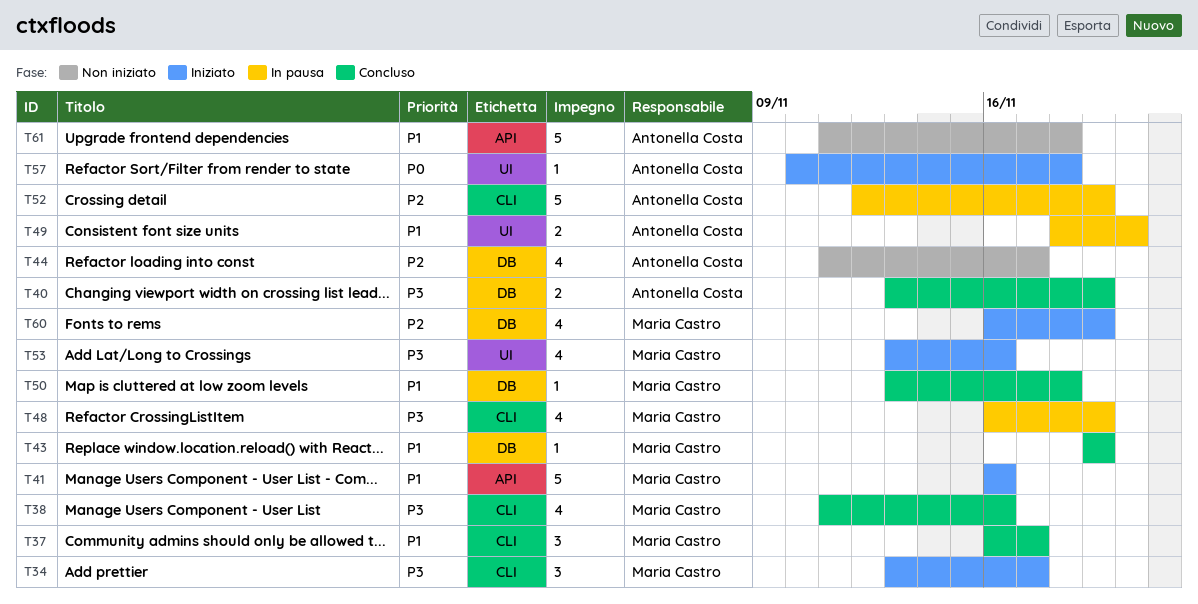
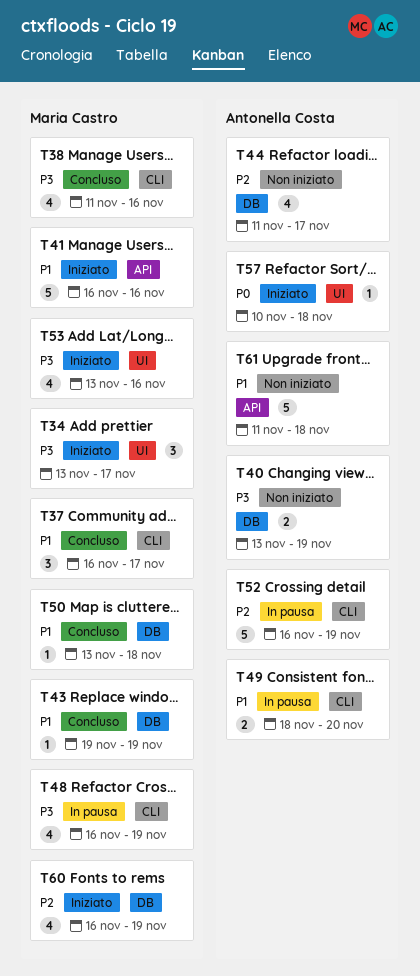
T34, label: CLI -> UI
T40, status: Concluso -> Non iniziato
T49, label: UI -> CLI
T52, start: Nov 12 -> Nov 16

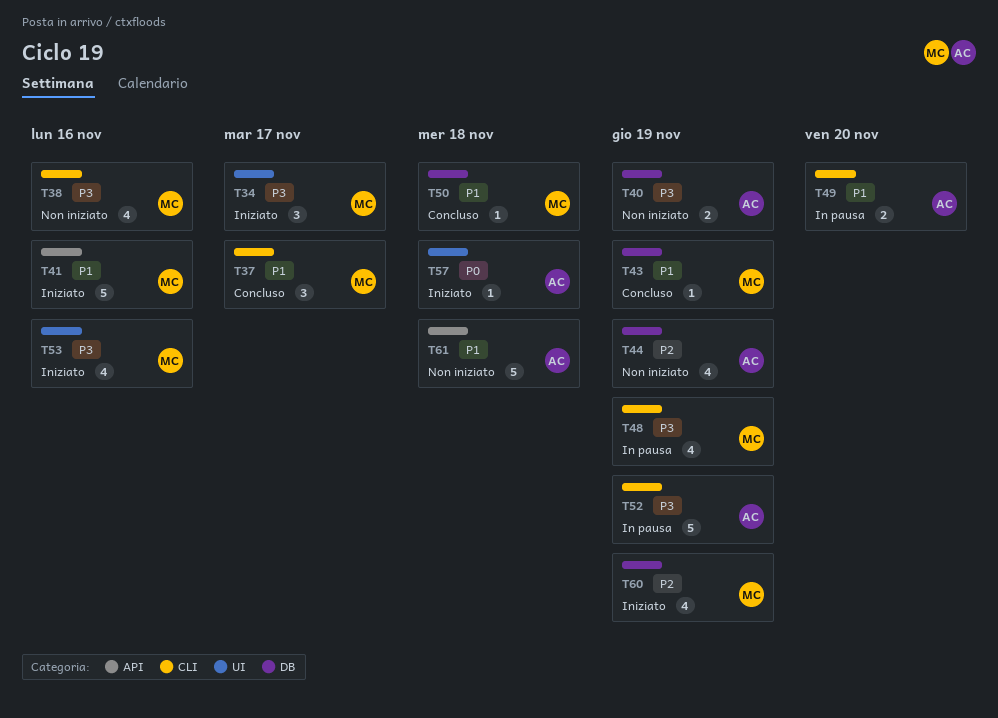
T38, status: Concluso -> Non iniziato
T44, due: Nov 17 -> Nov 19
T52, priority: P2 -> P3

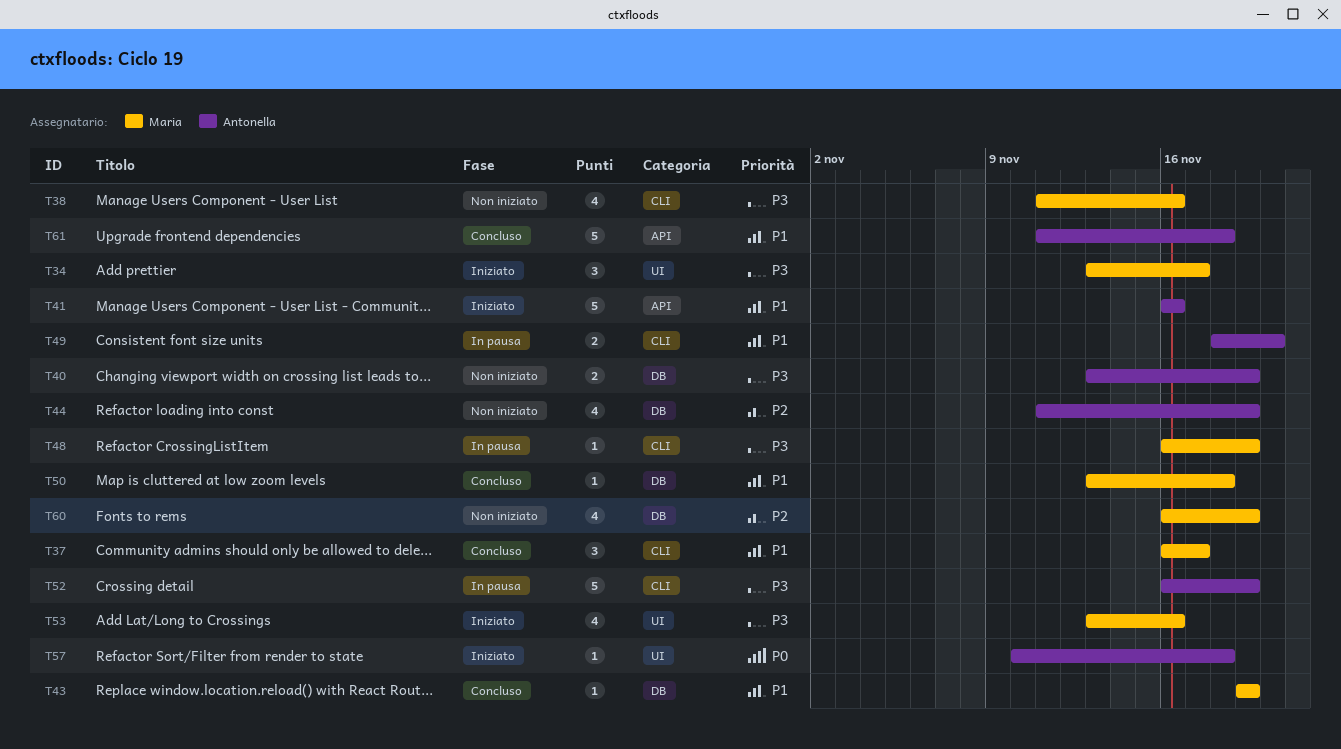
T41, owner: Maria -> Antonella
T48, estimate: 4 -> 1
T60, status: Iniziato -> Non iniziato
T61, status: Non iniziato -> Concluso

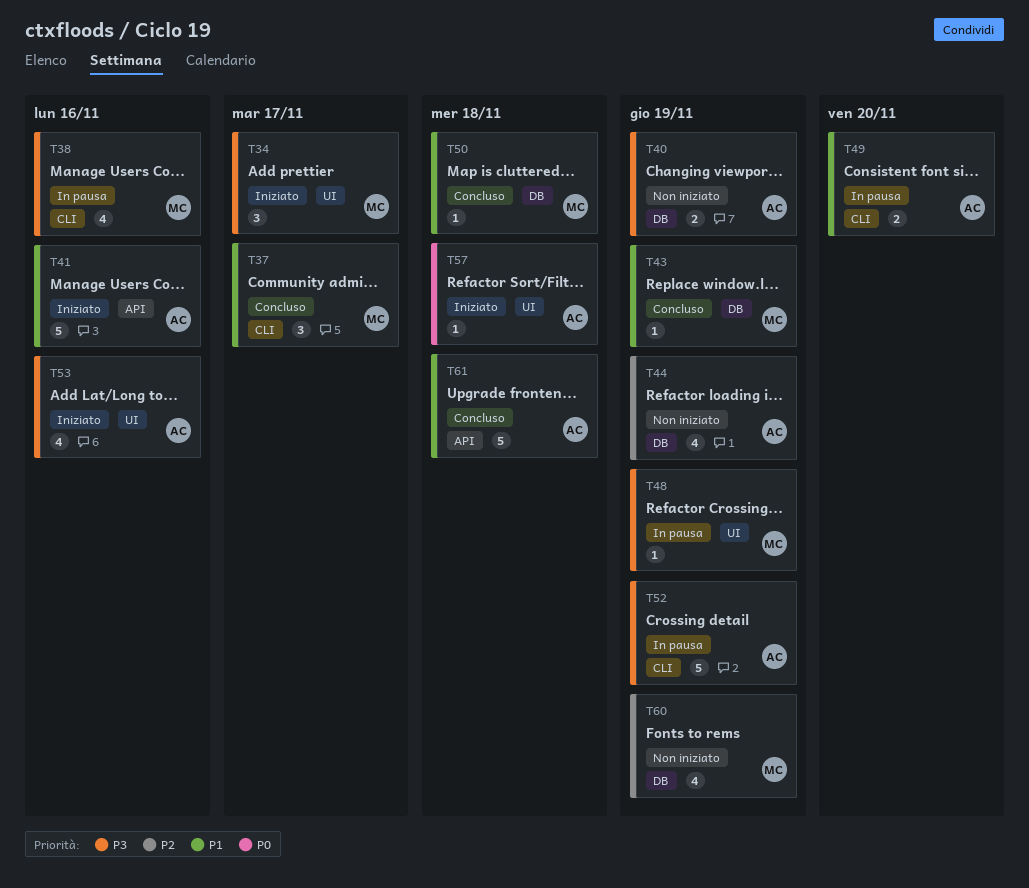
T38, status: Non iniziato -> In pausa
T48, label: CLI -> UI
T53, owner: Maria -> Antonella

